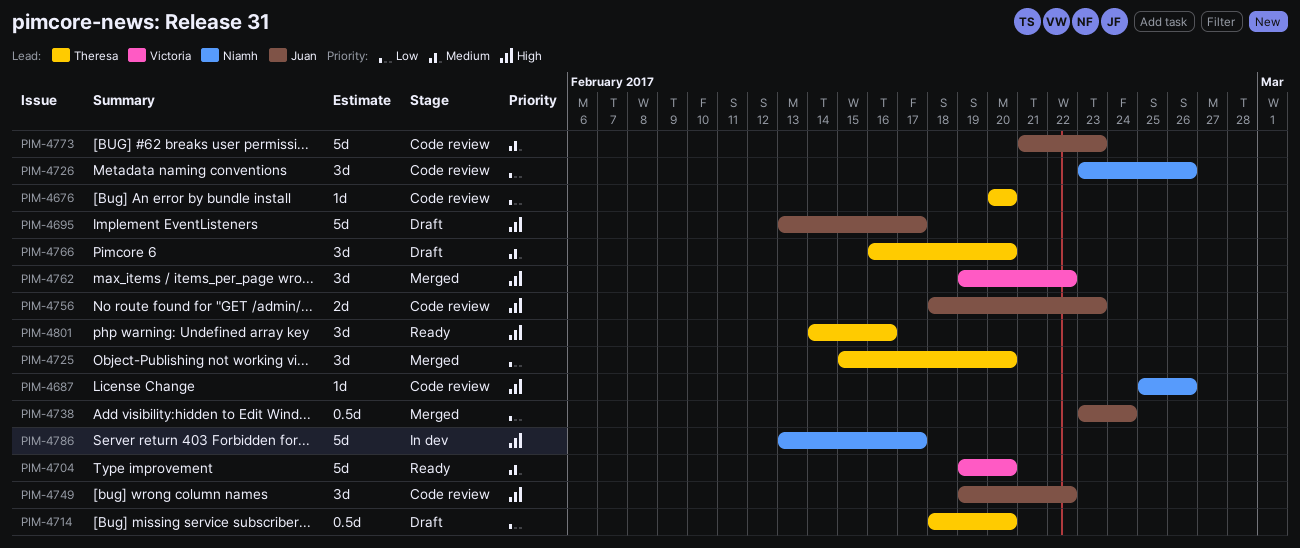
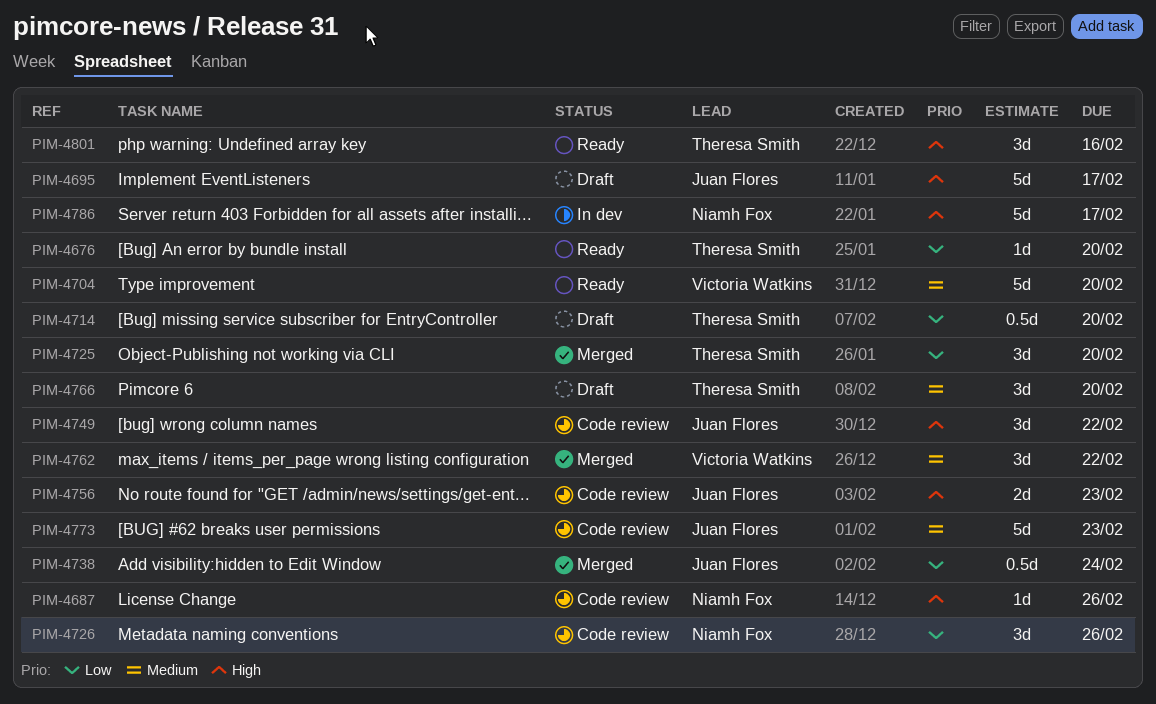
PIM-4676, status: Code review -> Ready
PIM-4762, priority: High -> Medium

